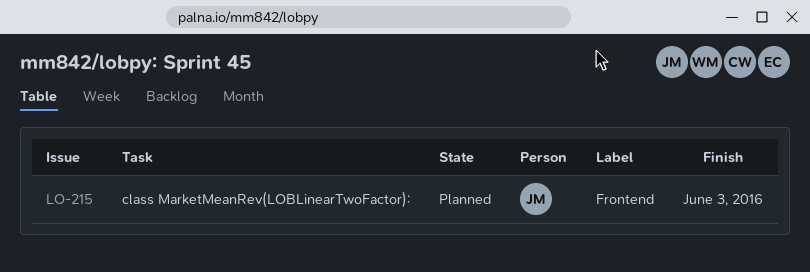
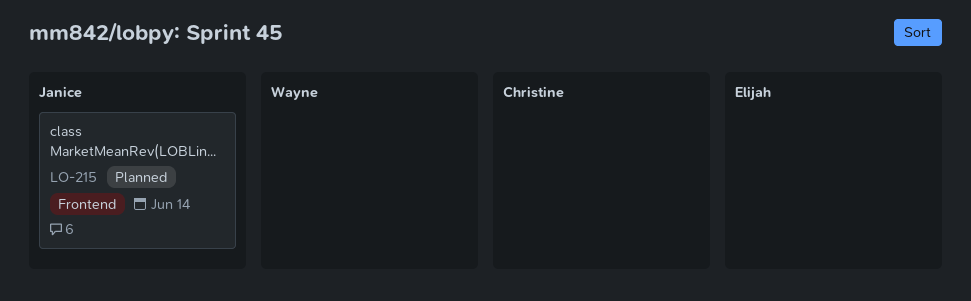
LO-215, due: Jun 3 -> Jun 14

